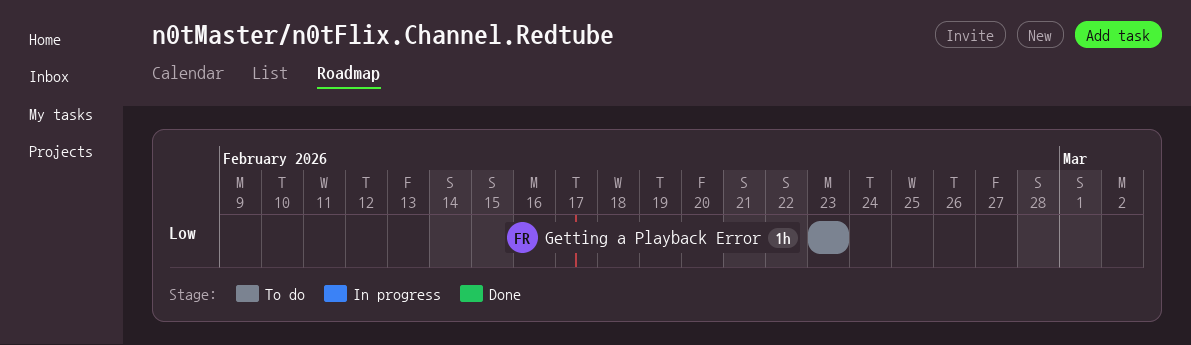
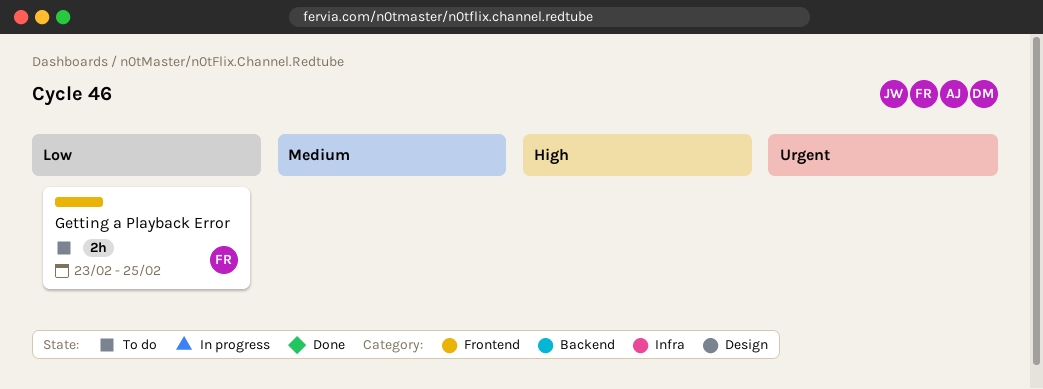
Getting a Playback Error, estimate: 1h -> 2h
Getting a Playback Error, due: Feb 23 -> Feb 25

